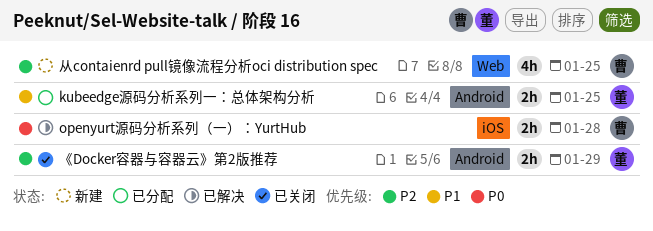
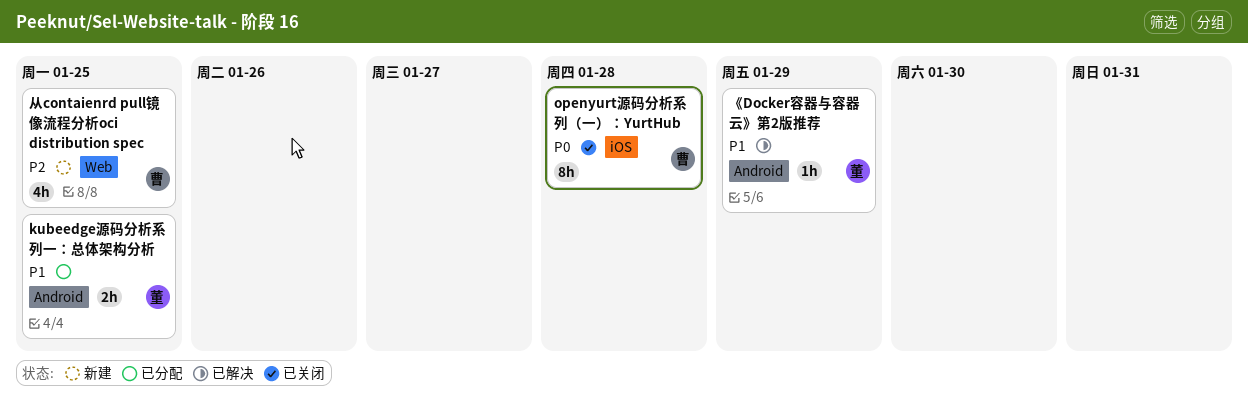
openyurt源码分析系列（一）：YurtHub, status: 已解决 -> 已关闭
openyurt源码分析系列（一）：YurtHub, estimate: 2h -> 8h
《Docker容器与容器云》第2版推荐, status: 已关闭 -> 已解决
《Docker容器与容器云》第2版推荐, priority: P2 -> P1
《Docker容器与容器云》第2版推荐, estimate: 2h -> 1h

